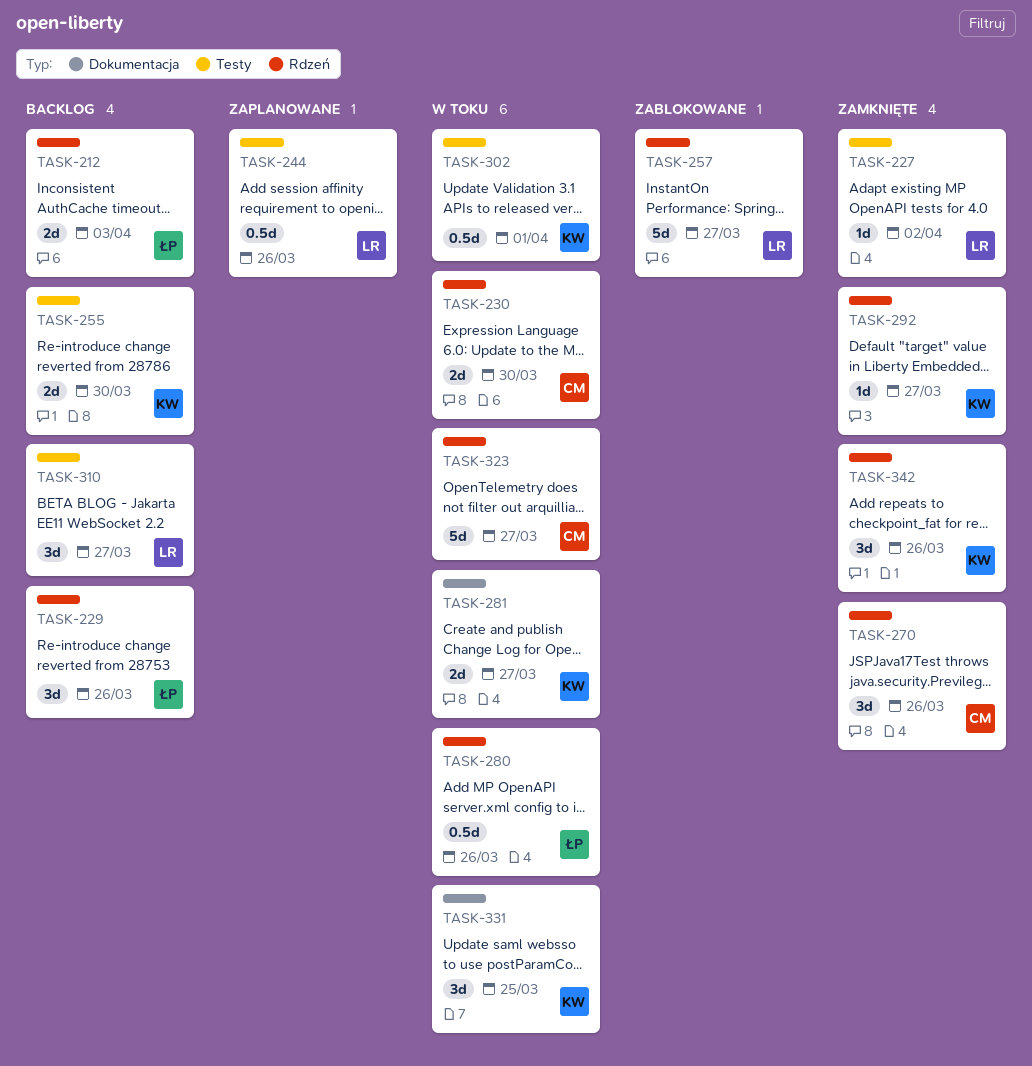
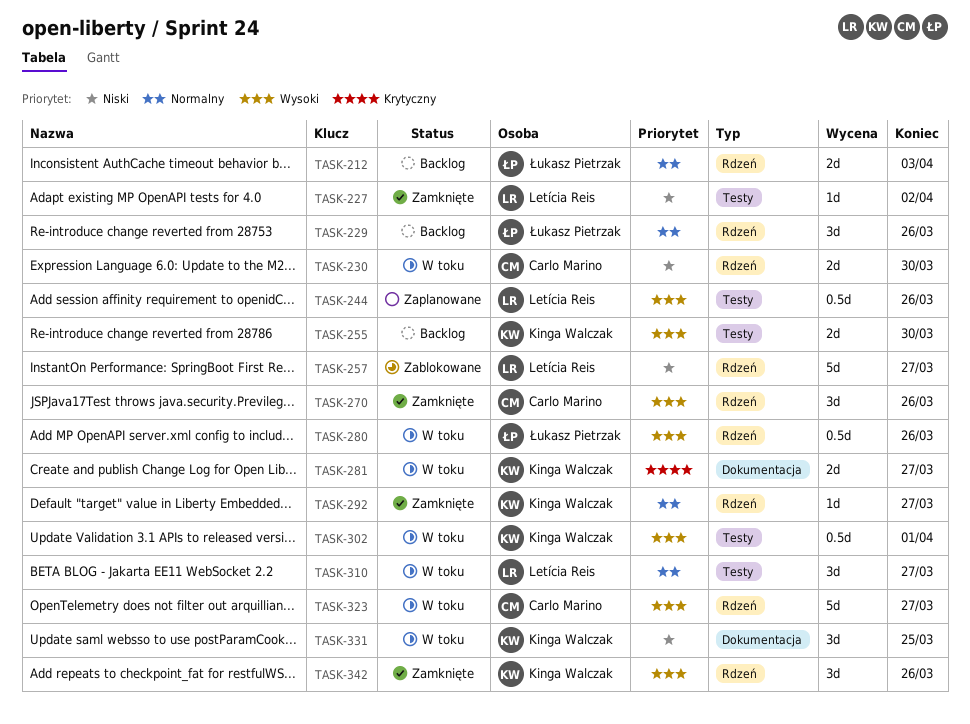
TASK-310, status: Backlog -> W toku

